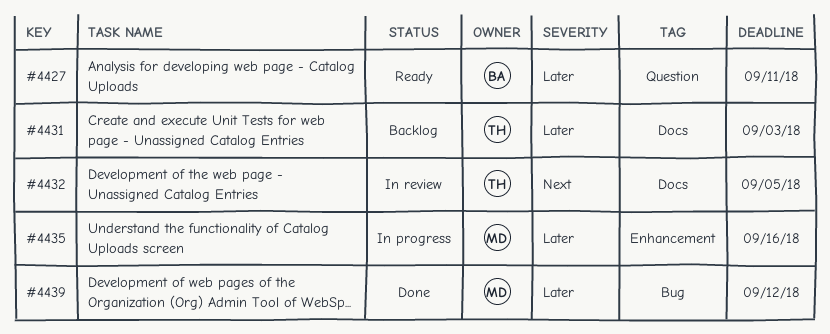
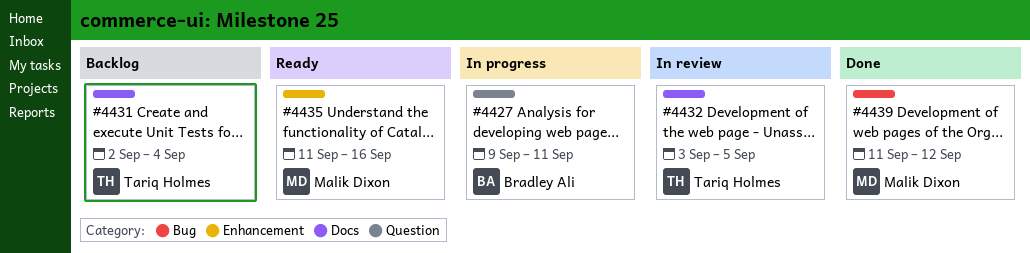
#4427, status: Ready -> In progress
#4431, due: Sep 3 -> Sep 4
#4435, status: In progress -> Ready

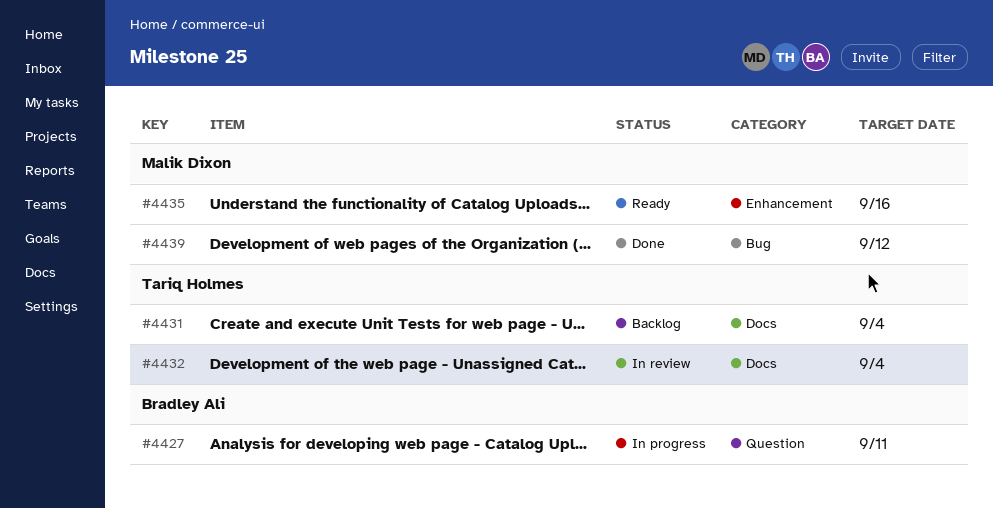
#4432, due: Sep 5 -> Sep 4

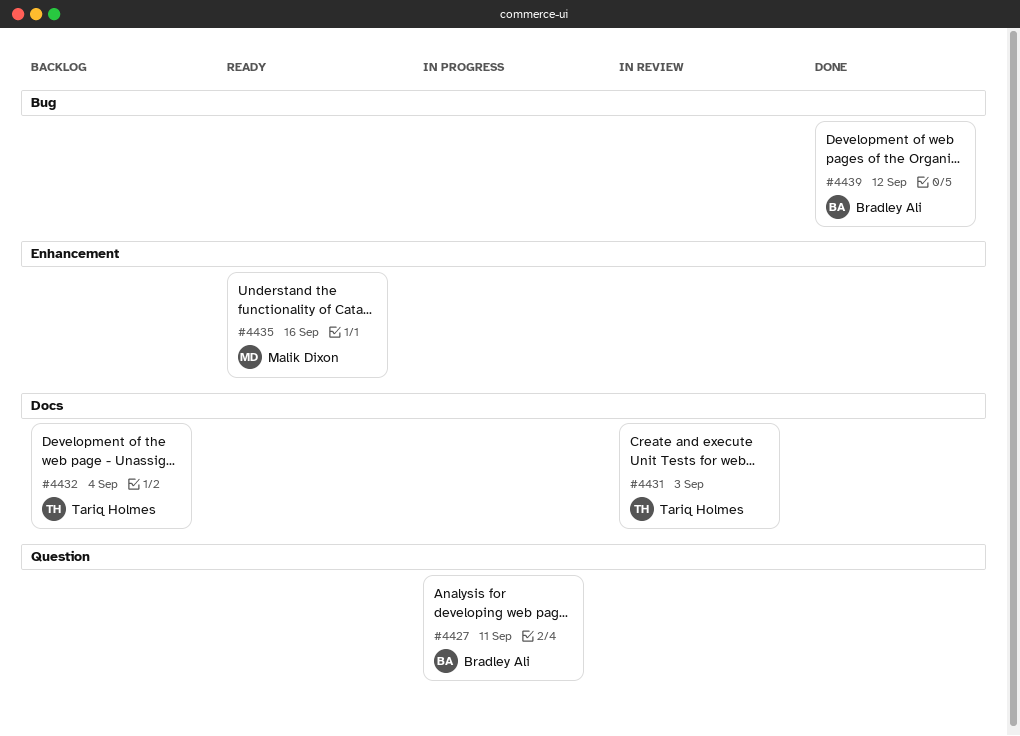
#4431, status: Backlog -> In review
#4431, due: Sep 4 -> Sep 3
#4432, status: In review -> Backlog
#4439, owner: Malik Dixon -> Bradley Ali

